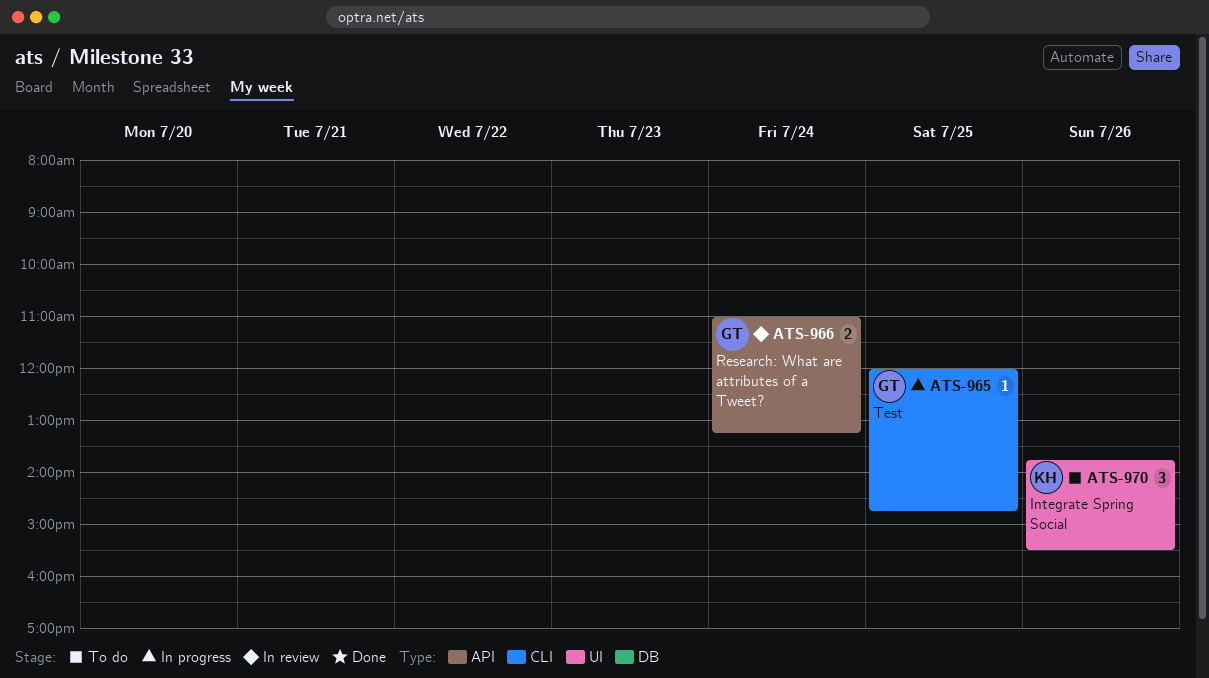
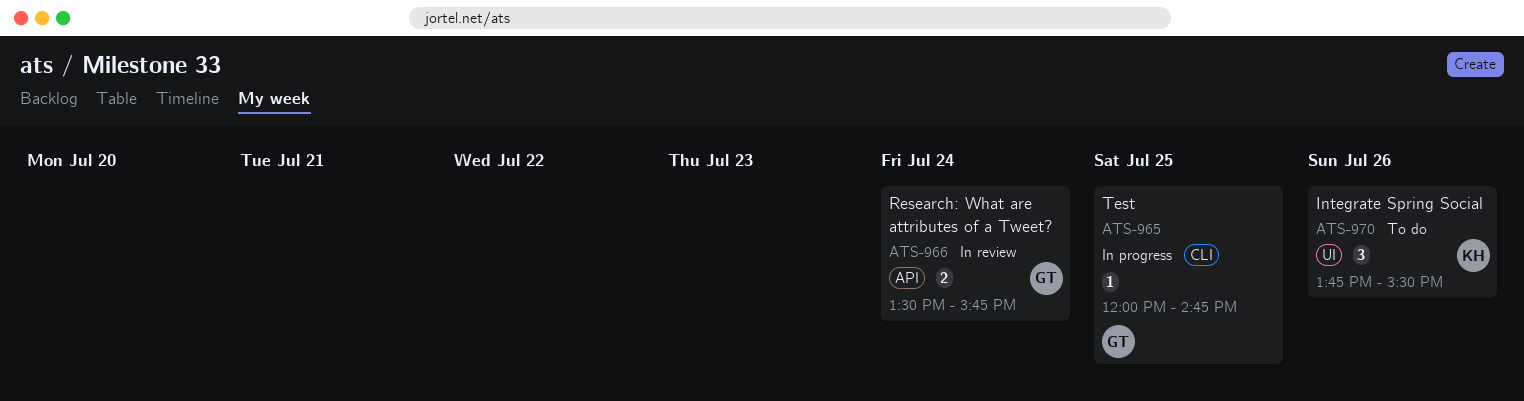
ATS-966, begins: 11:00 -> 13:30
ATS-966, ends: 13:15 -> 15:45

